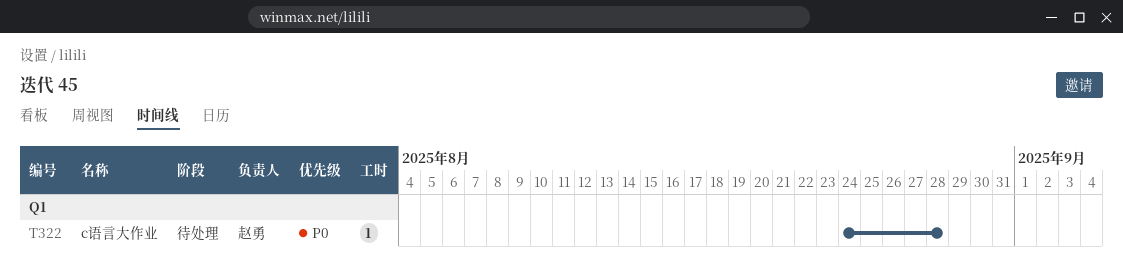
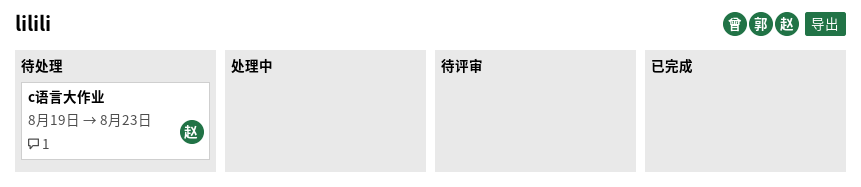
c语言大作业, start: Aug 24 -> Aug 19
c语言大作业, due: Aug 28 -> Aug 23

